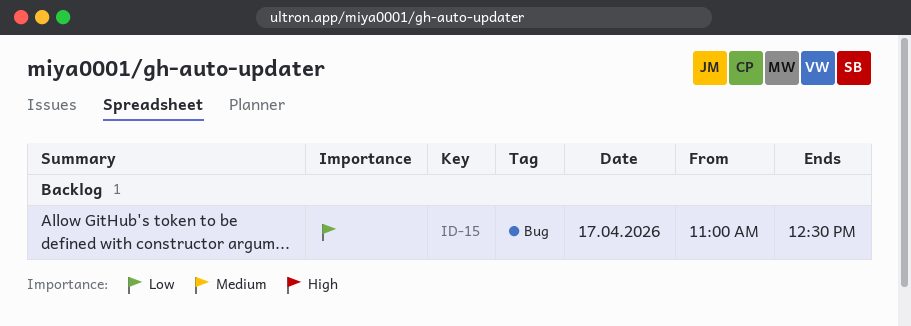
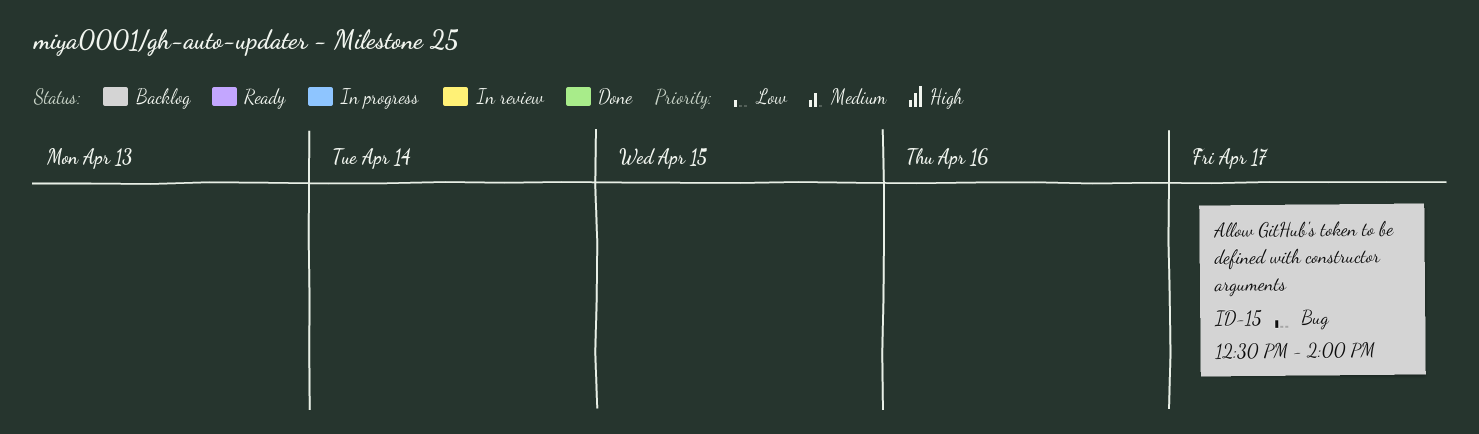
ID-15, begins: 11:00 -> 12:30
ID-15, ends: 12:30 -> 14:00

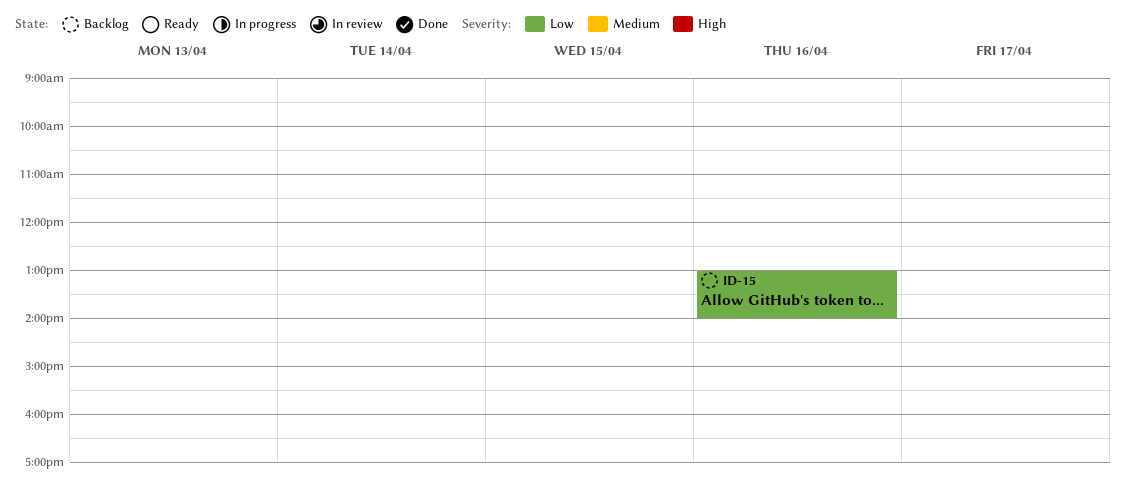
ID-15, day: Apr 17 -> Apr 16
ID-15, begins: 12:30 -> 13:00

